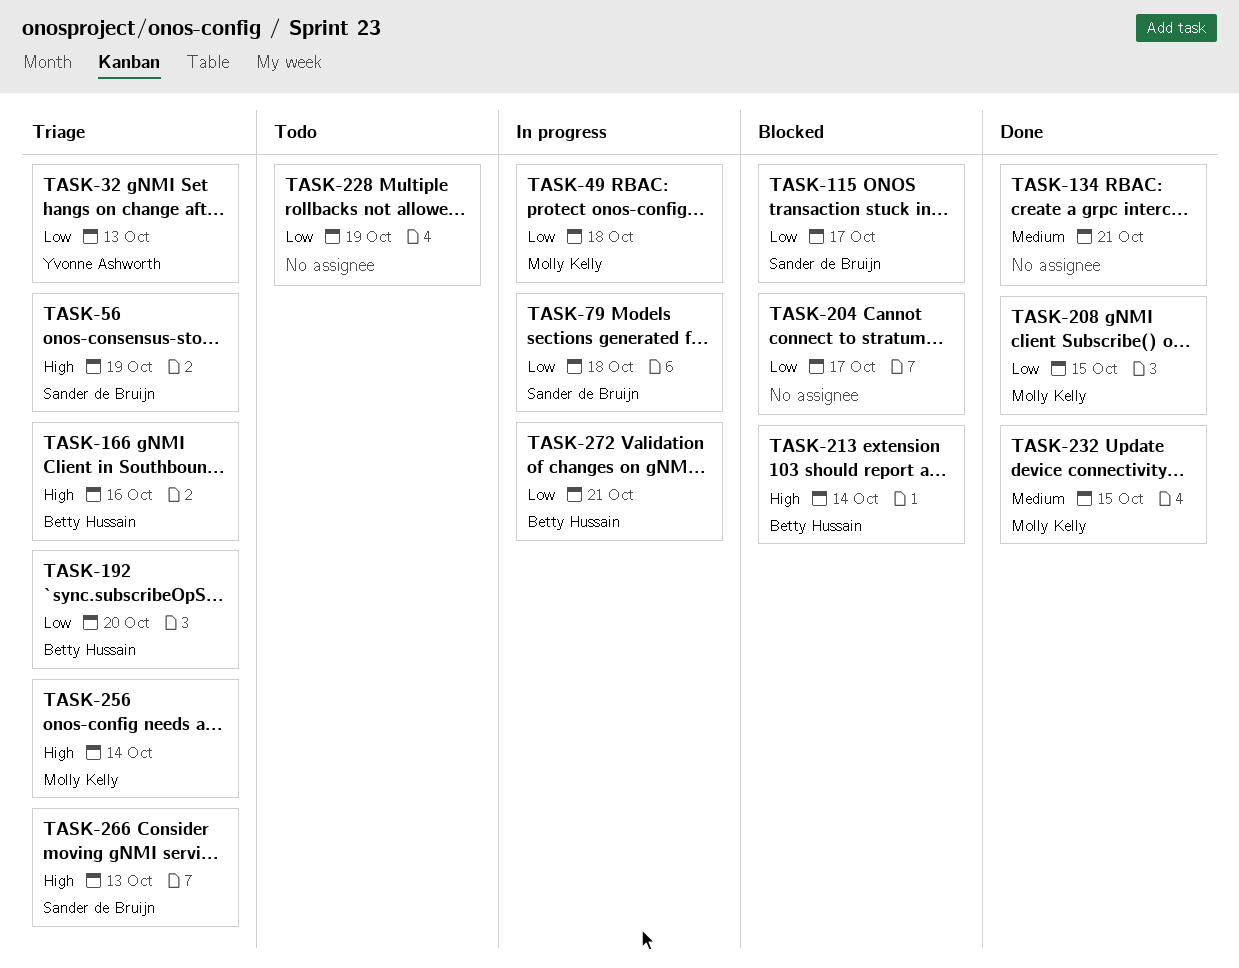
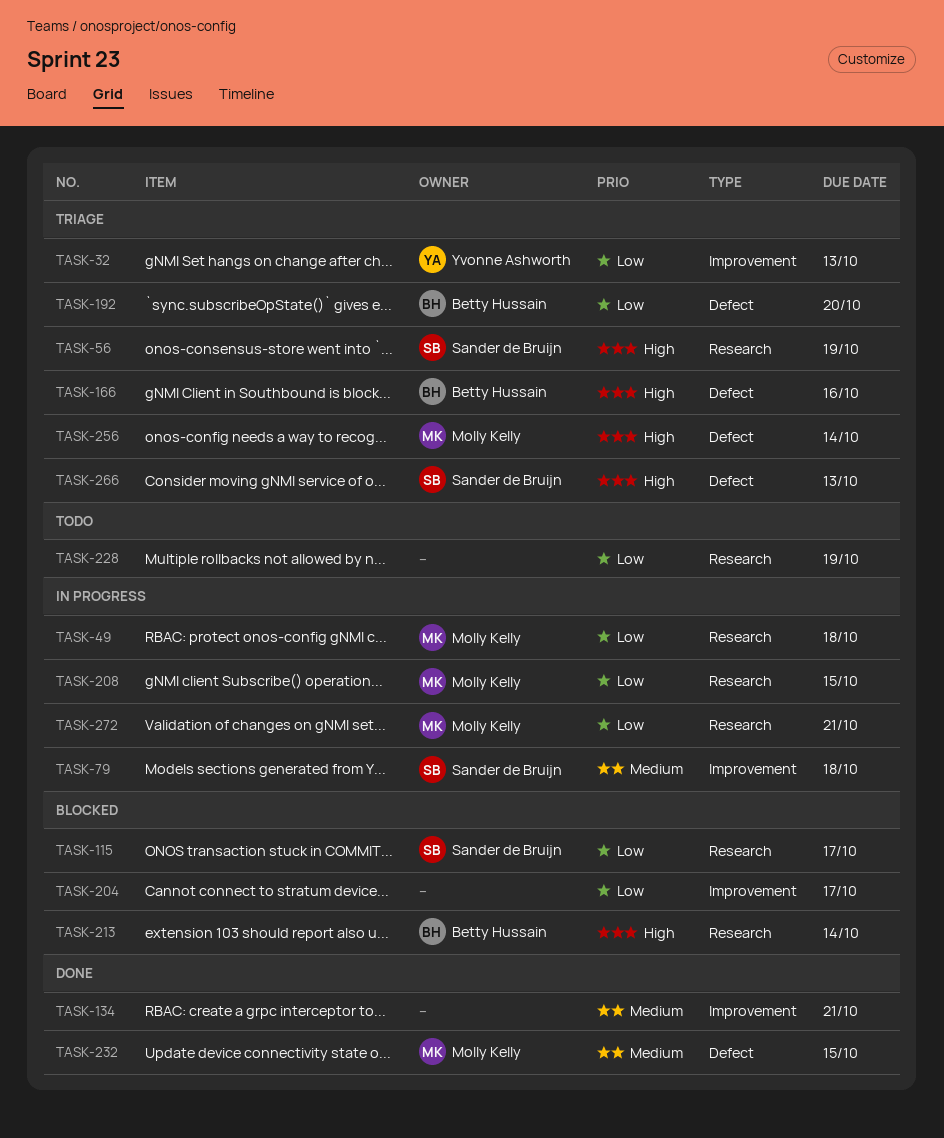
TASK-79, priority: Low -> Medium
TASK-208, status: Done -> In progress
TASK-272, owner: Betty Hussain -> Molly Kelly

